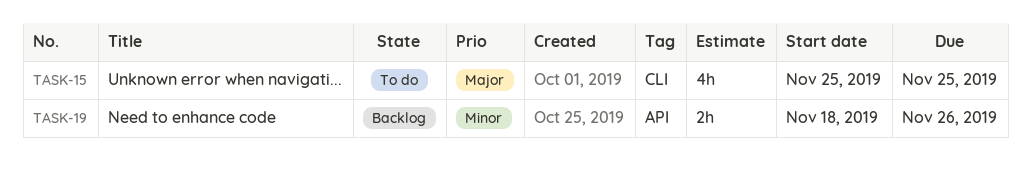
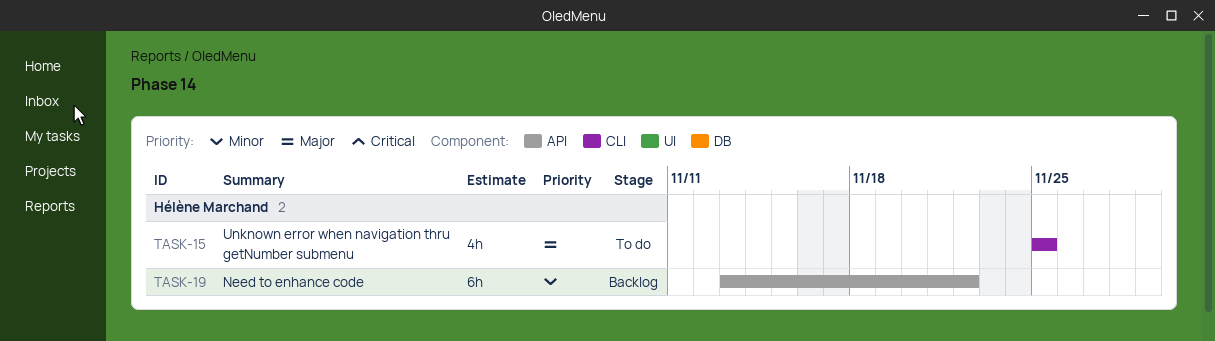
TASK-19, estimate: 2h -> 6h
TASK-19, start: Nov 18 -> Nov 13
TASK-19, due: Nov 26 -> Nov 22

